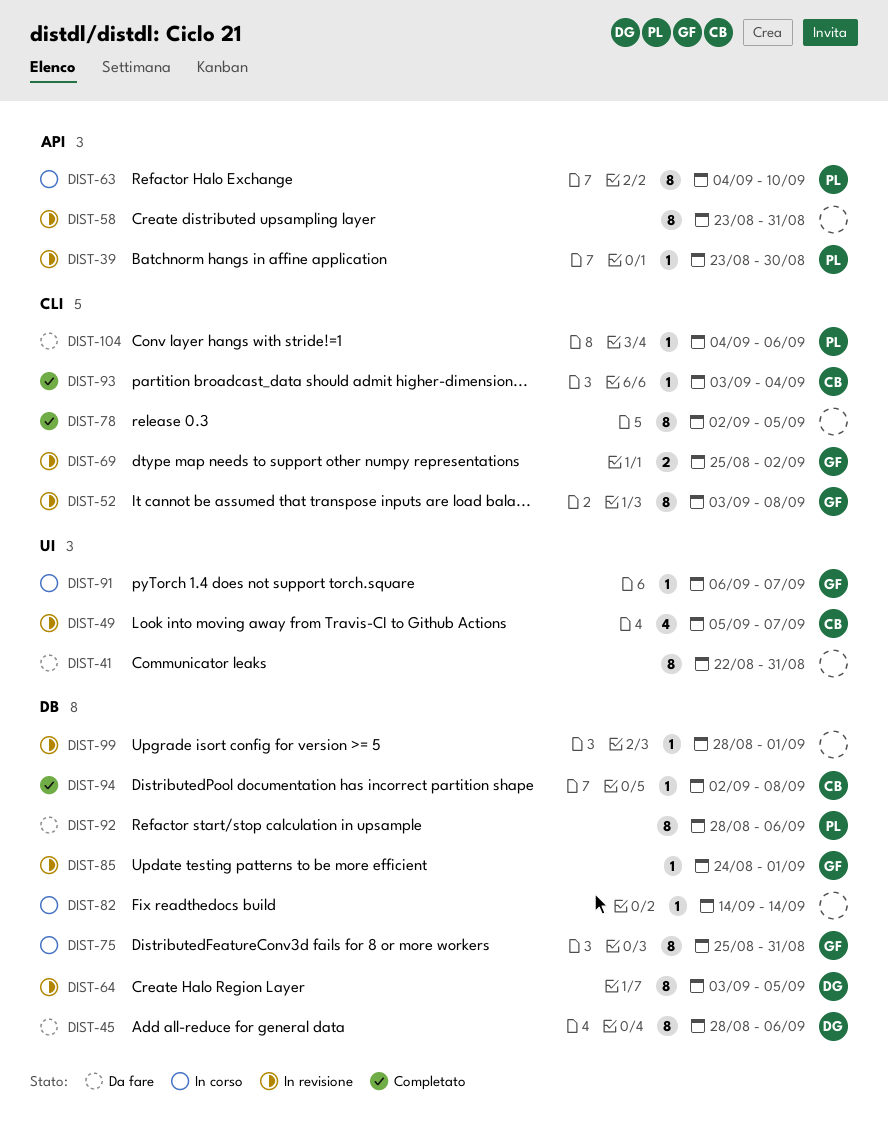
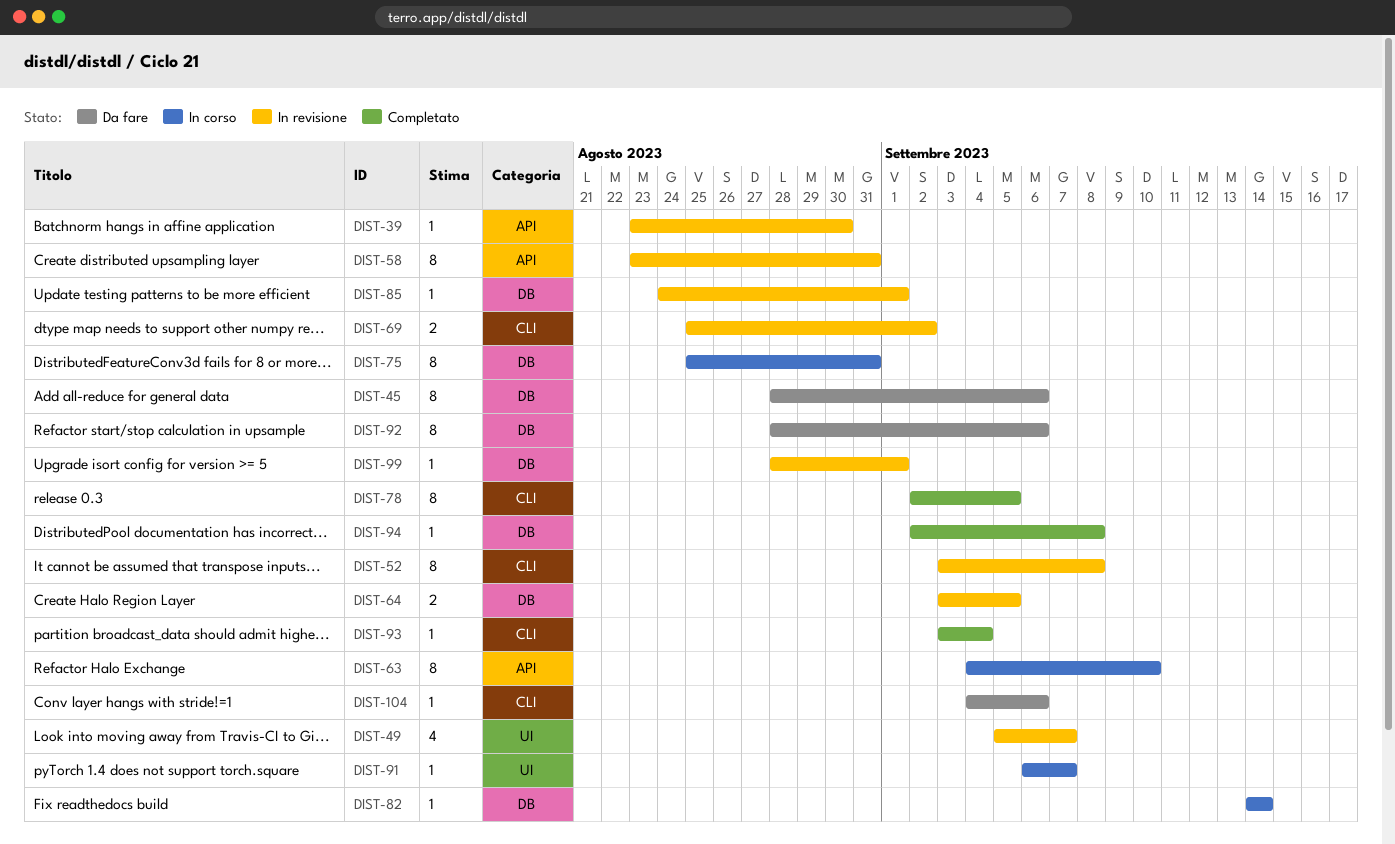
DIST-41: present -> none
DIST-64, estimate: 8 -> 2

